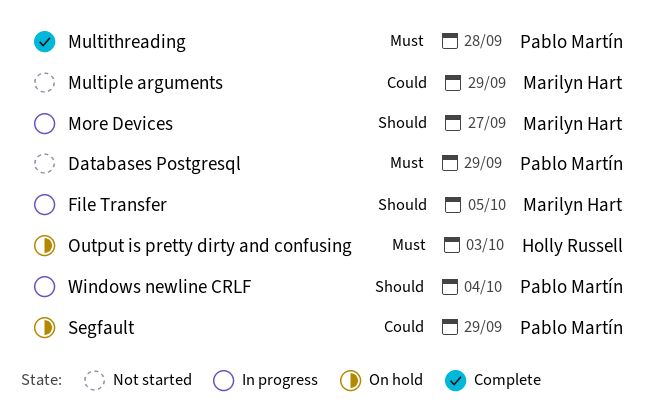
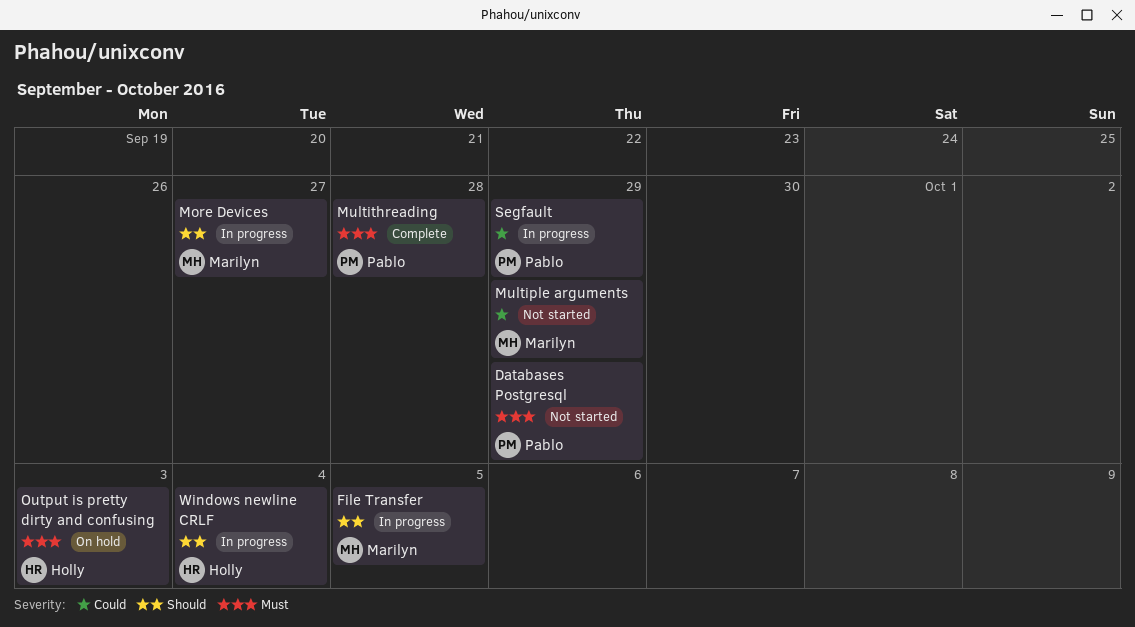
Segfault, status: On hold -> In progress
Windows newline CRLF, owner: Pablo Martín -> Holly Russell

